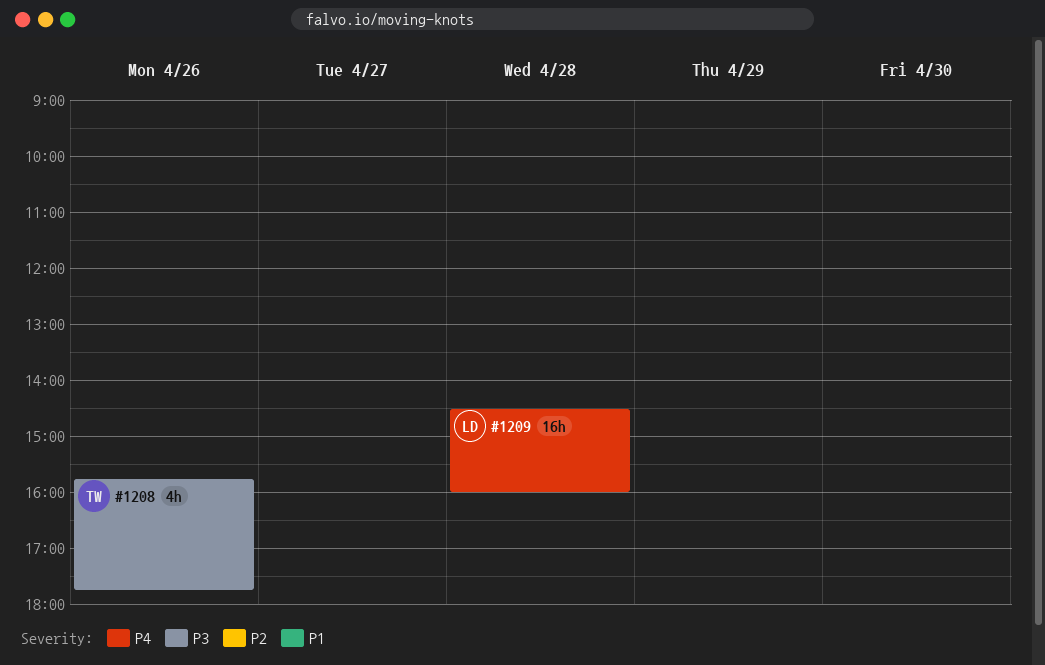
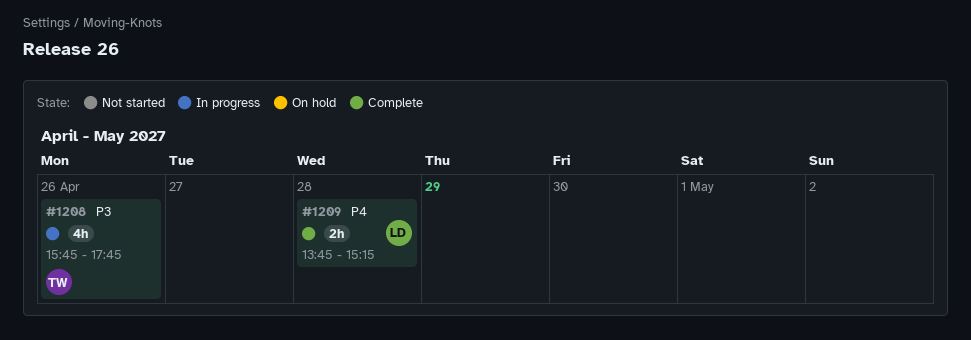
#1209, estimate: 16h -> 2h
#1209, begins: 14:30 -> 13:45
#1209, ends: 16:00 -> 15:15

